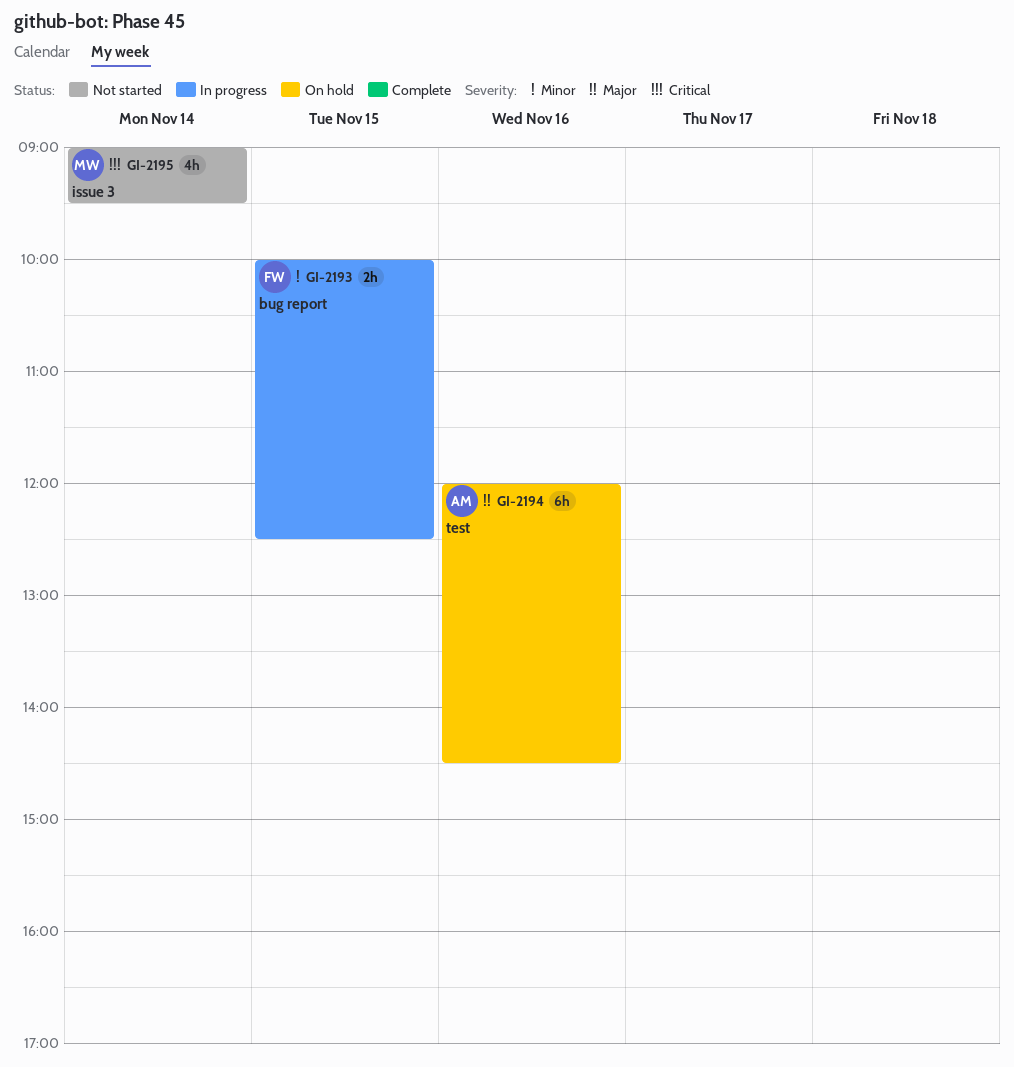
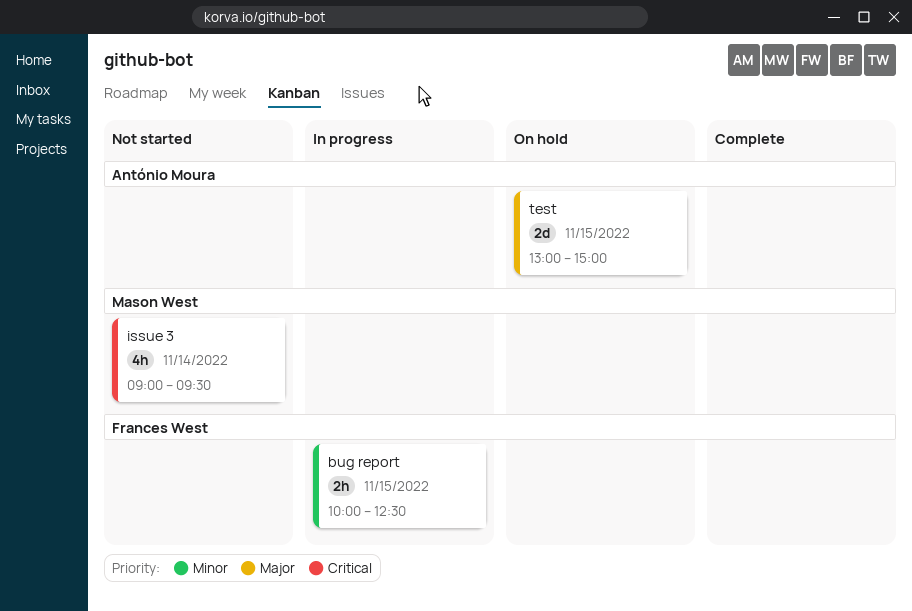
test, estimate: 6h -> 2d
test, day: Nov 16 -> Nov 15
test, begins: 12:00 -> 13:00
test, ends: 14:30 -> 15:00

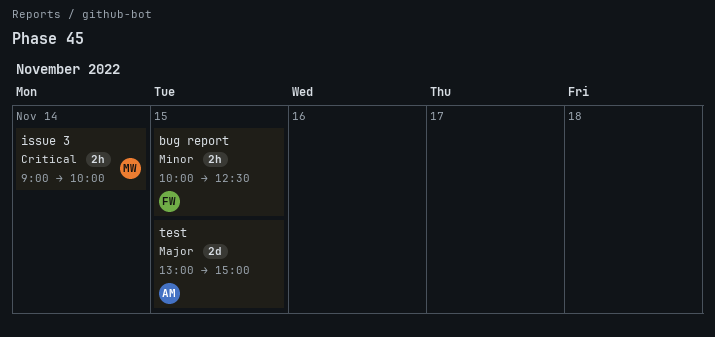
issue 3, estimate: 4h -> 2h
issue 3, ends: 09:30 -> 10:00

